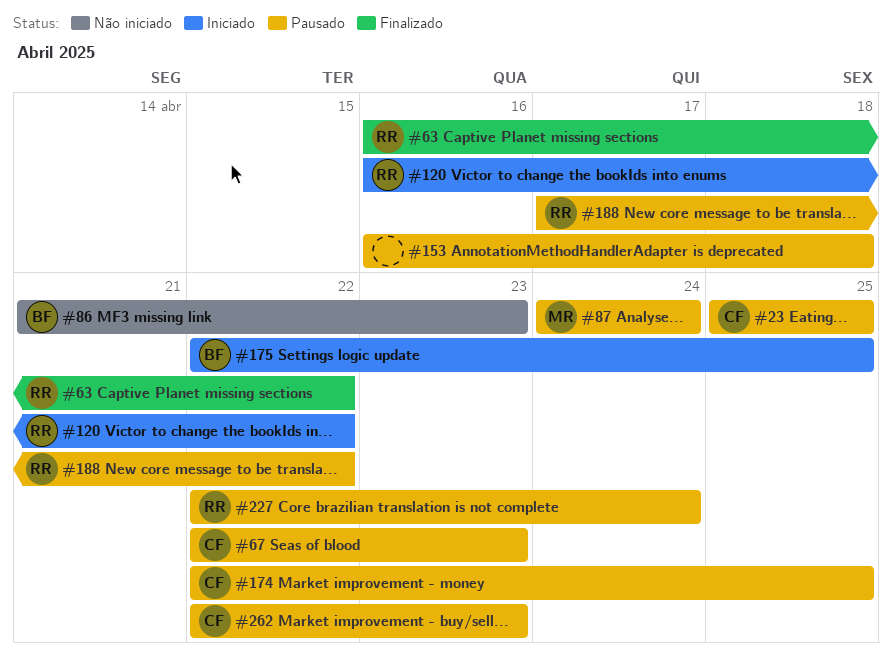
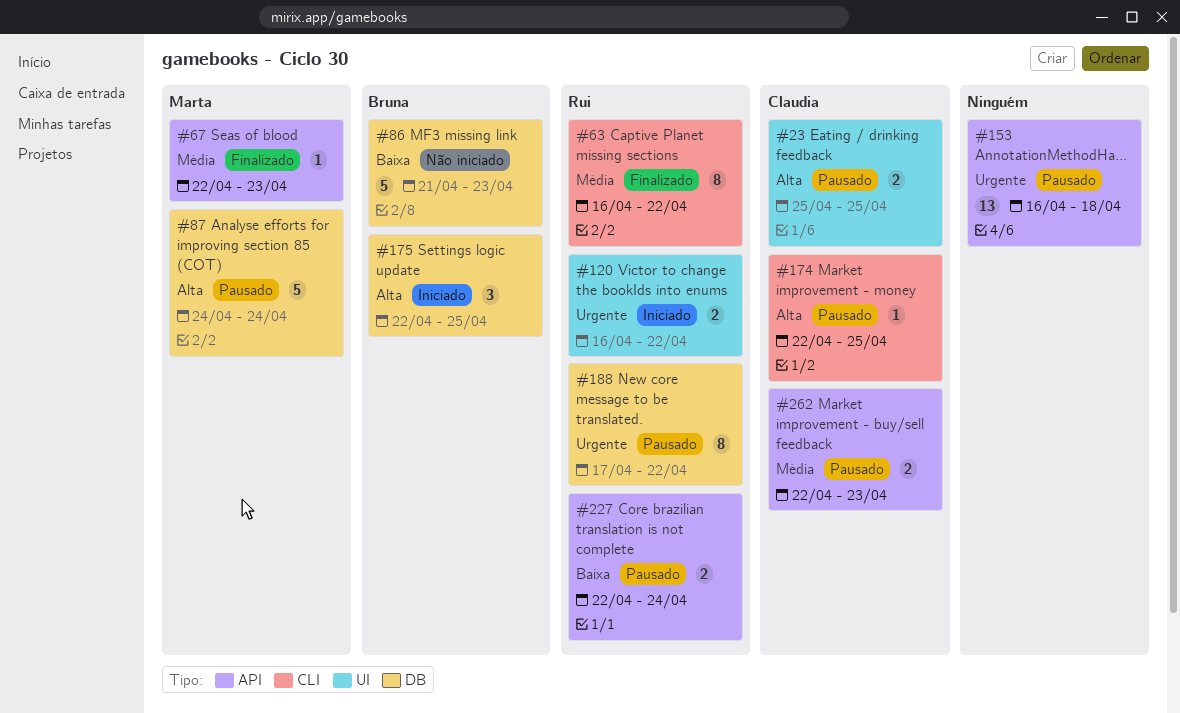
#67, status: Pausado -> Finalizado
#67, owner: Claudia -> Marta

